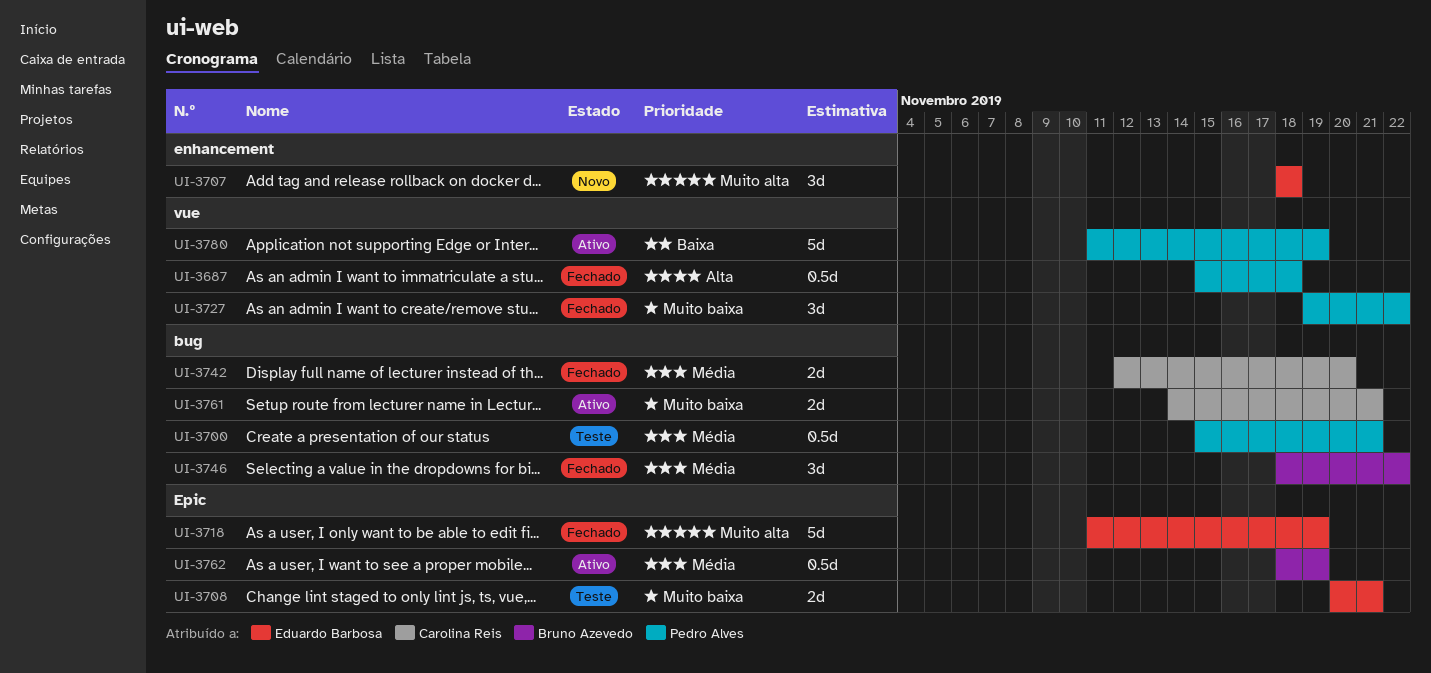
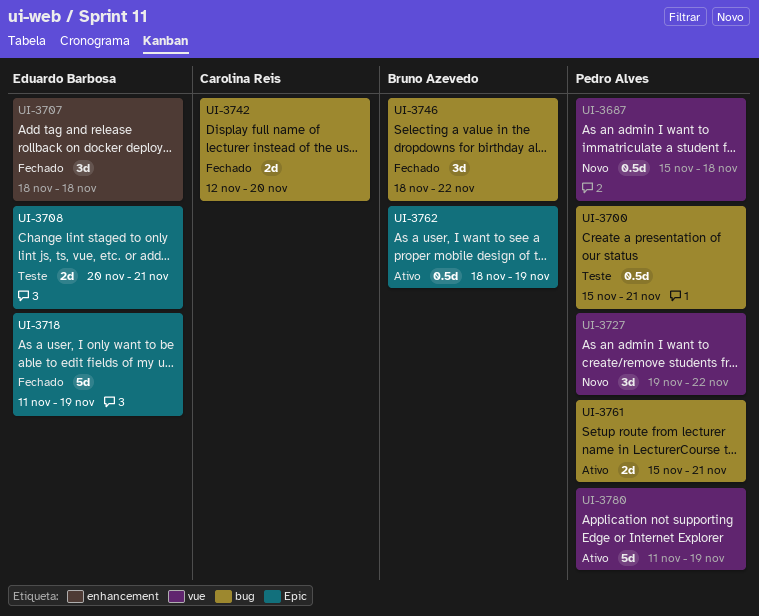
UI-3687, status: Fechado -> Novo
UI-3707, status: Novo -> Fechado
UI-3727, status: Fechado -> Novo
UI-3761, owner: Carolina Reis -> Pedro Alves
UI-3761, start: Nov 14 -> Nov 15

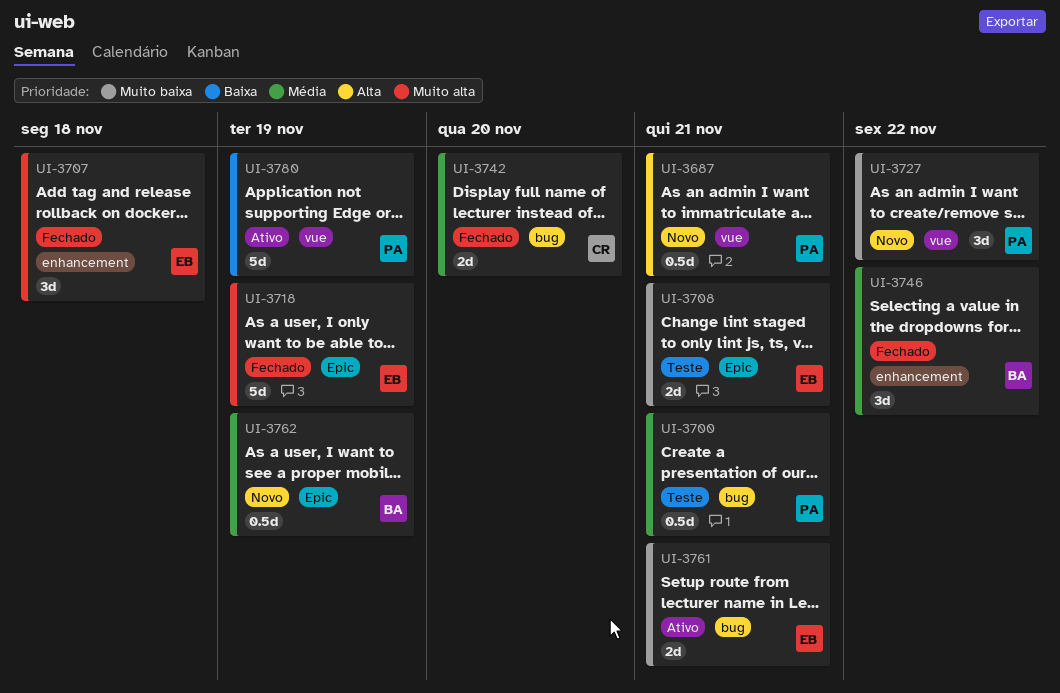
UI-3687, due: Nov 18 -> Nov 21
UI-3746, label: bug -> enhancement
UI-3761, owner: Pedro Alves -> Eduardo Barbosa
UI-3762, status: Ativo -> Novo

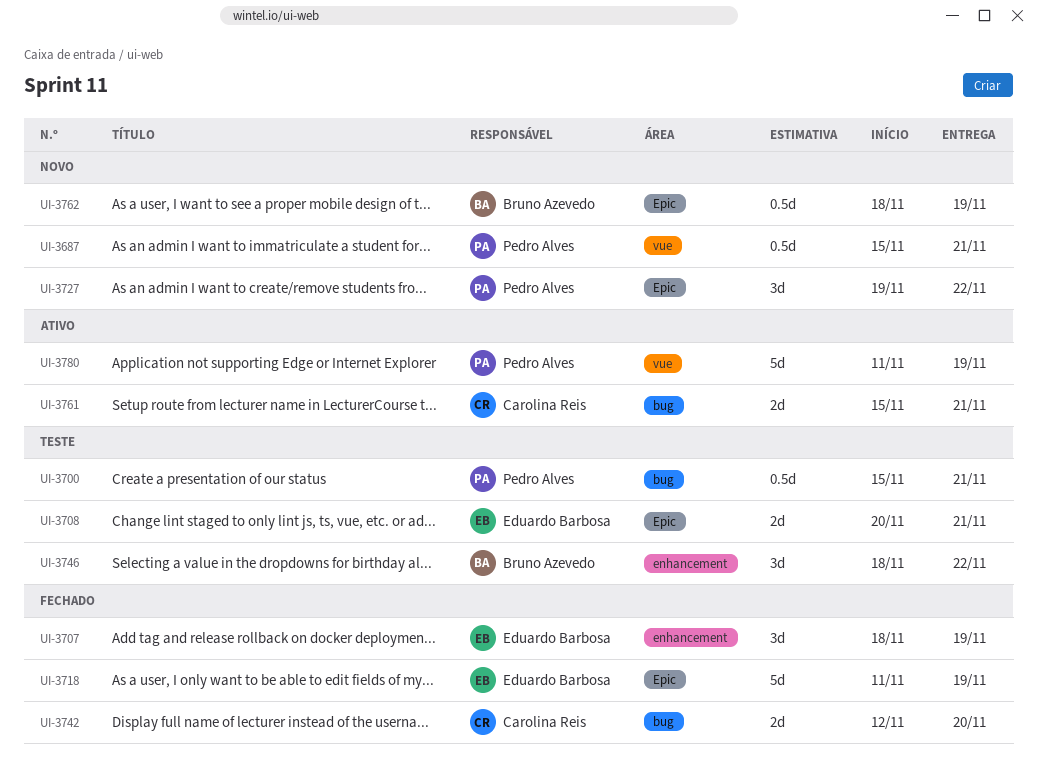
UI-3707, due: Nov 18 -> Nov 19
UI-3727, label: vue -> Epic
UI-3746, status: Fechado -> Teste
UI-3761, owner: Eduardo Barbosa -> Carolina Reis

